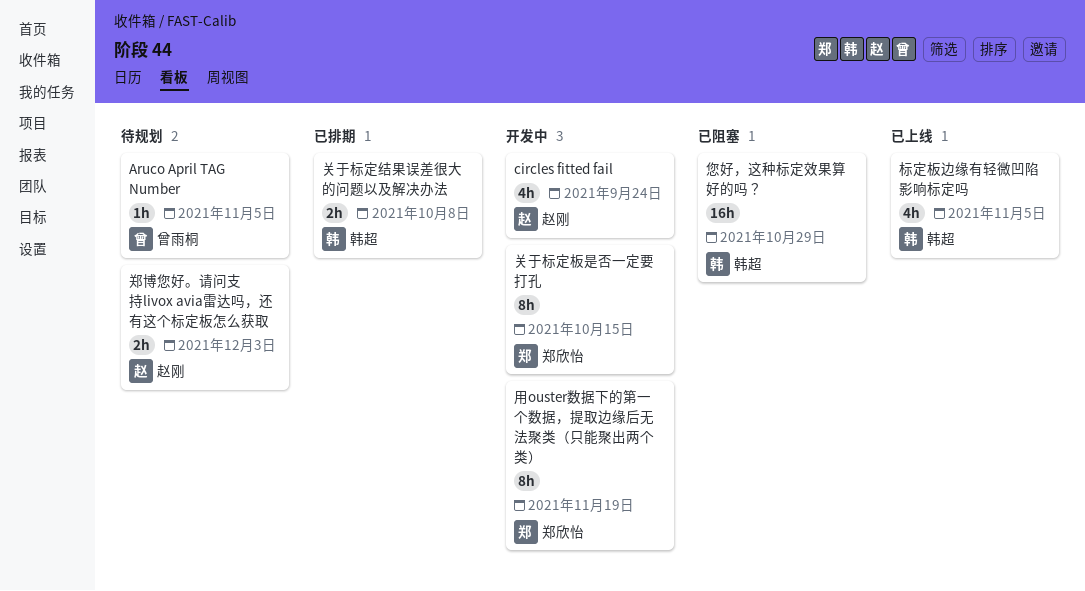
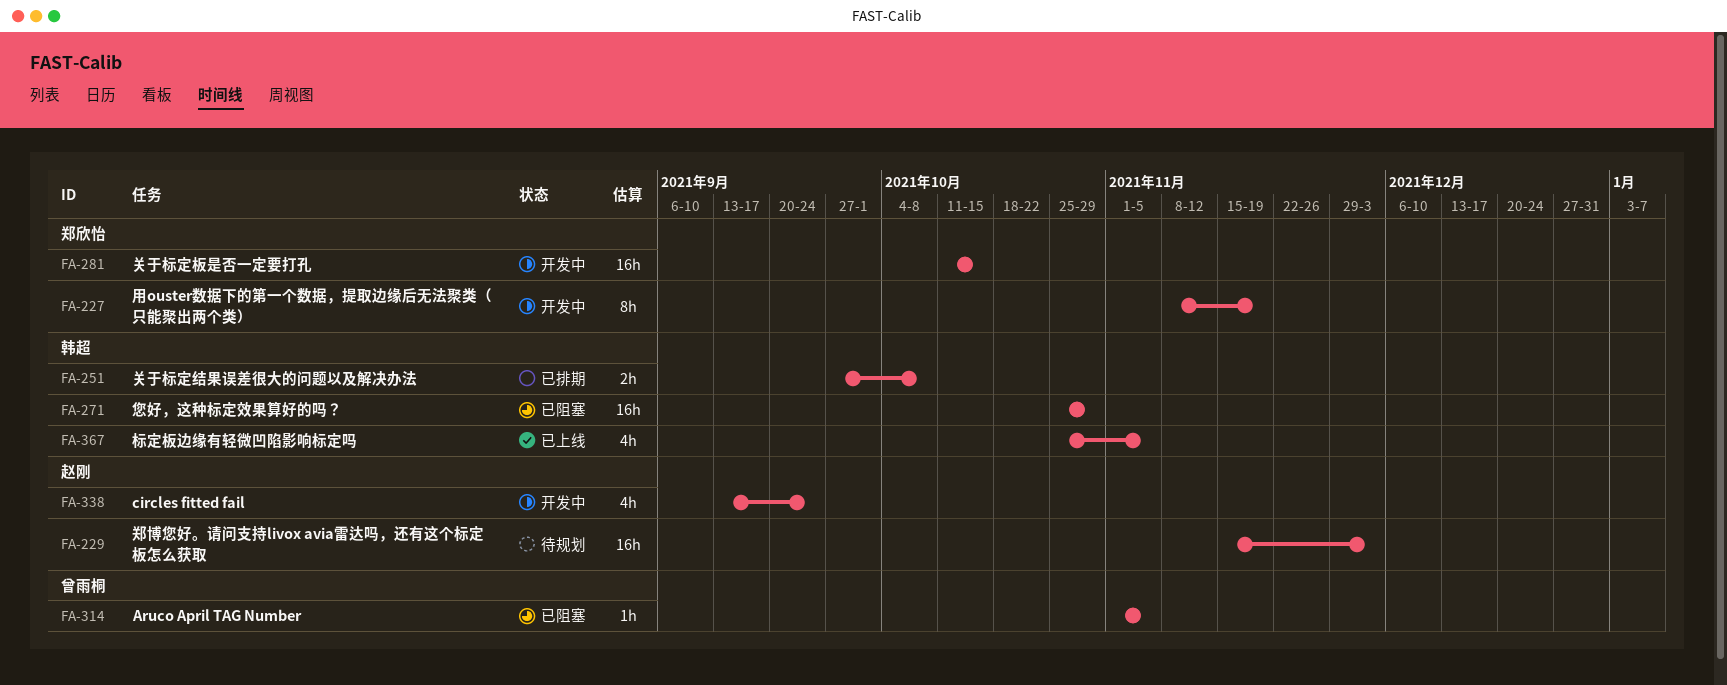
Aruco April TAG Number, status: 待规划 -> 已阻塞
关于标定板是否一定要打孔, estimate: 8h -> 16h
郑博您好。请问支持livox avia雷达吗，还有这个标定板怎么获取, estimate: 2h -> 16h

